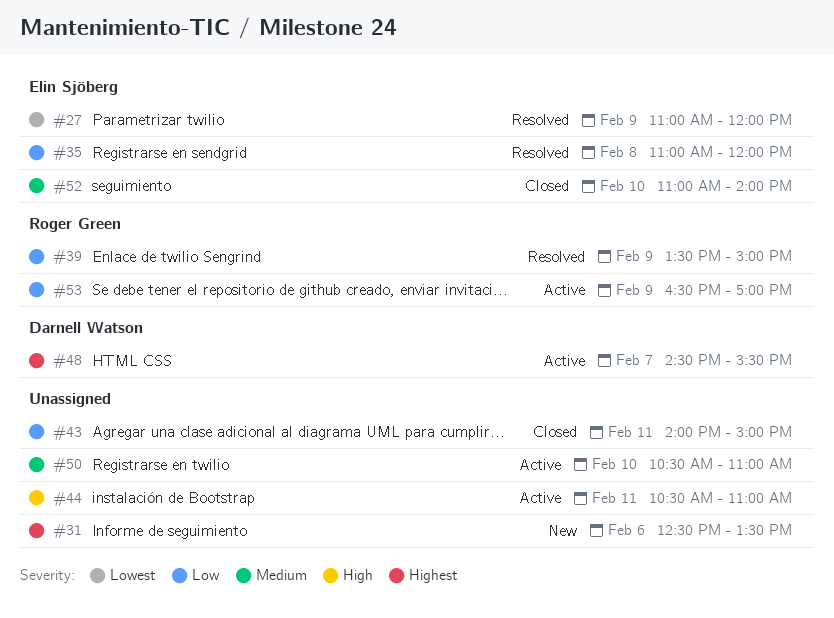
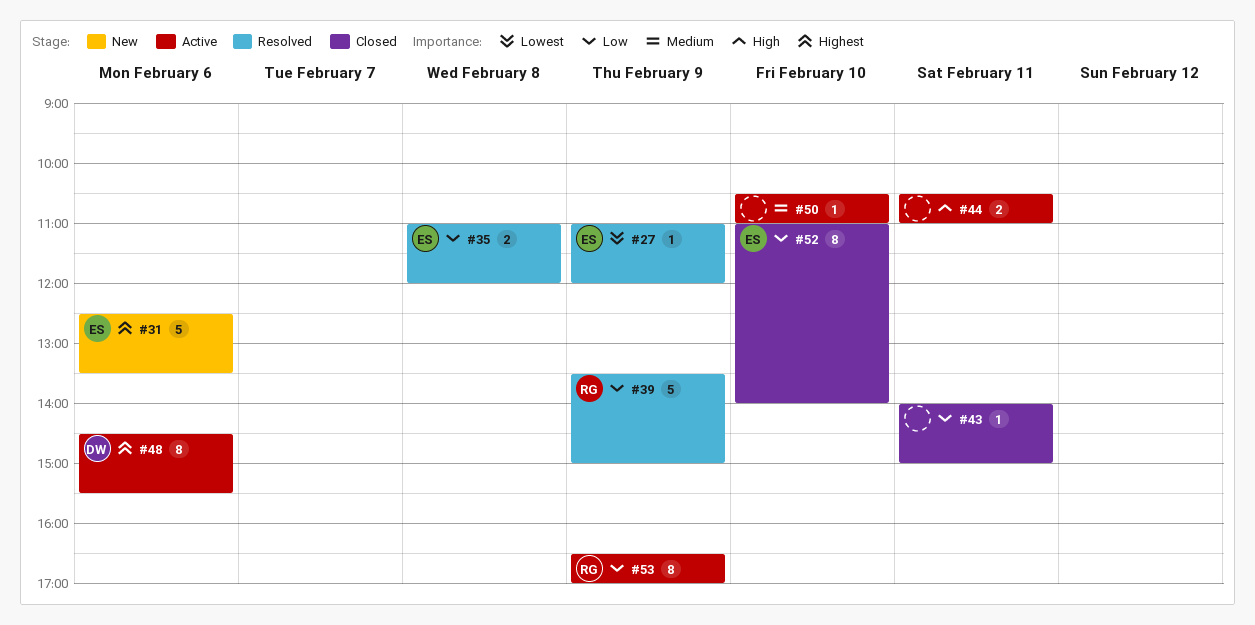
#31, owner: none -> Elin Sjöberg
#48, day: Feb 7 -> Feb 6
#52, priority: Medium -> Low

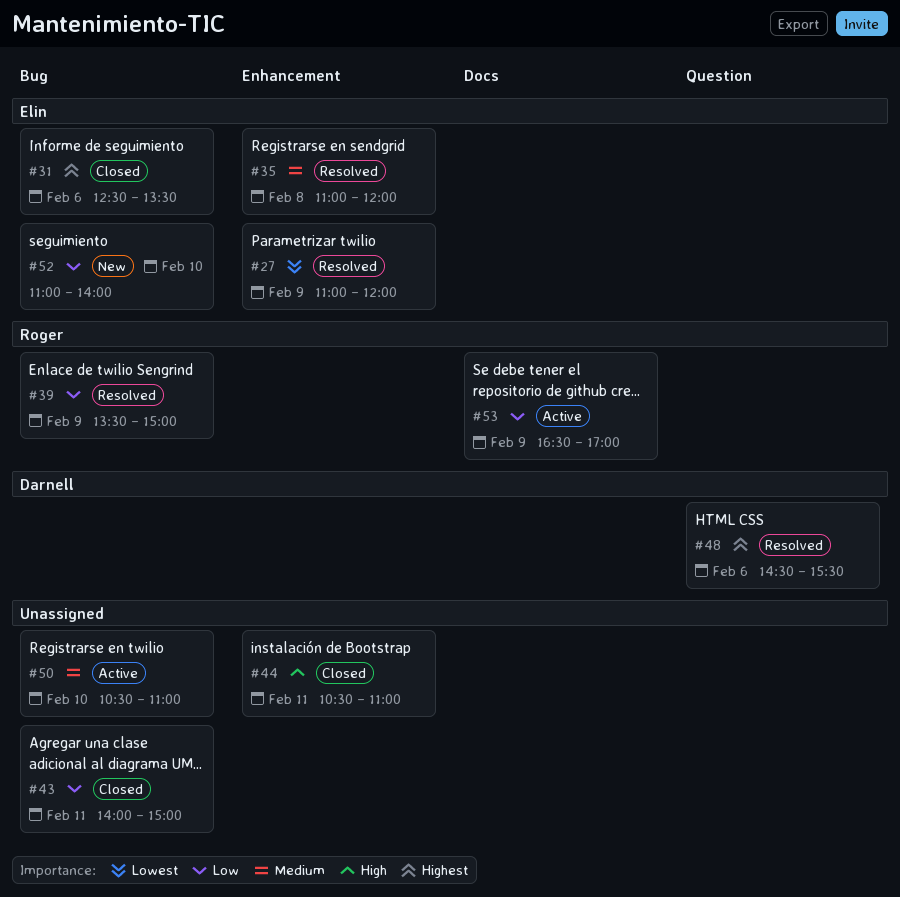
#31, status: New -> Closed
#35, priority: Low -> Medium
#44, status: Active -> Closed
#48, status: Active -> Resolved
#52, status: Closed -> New

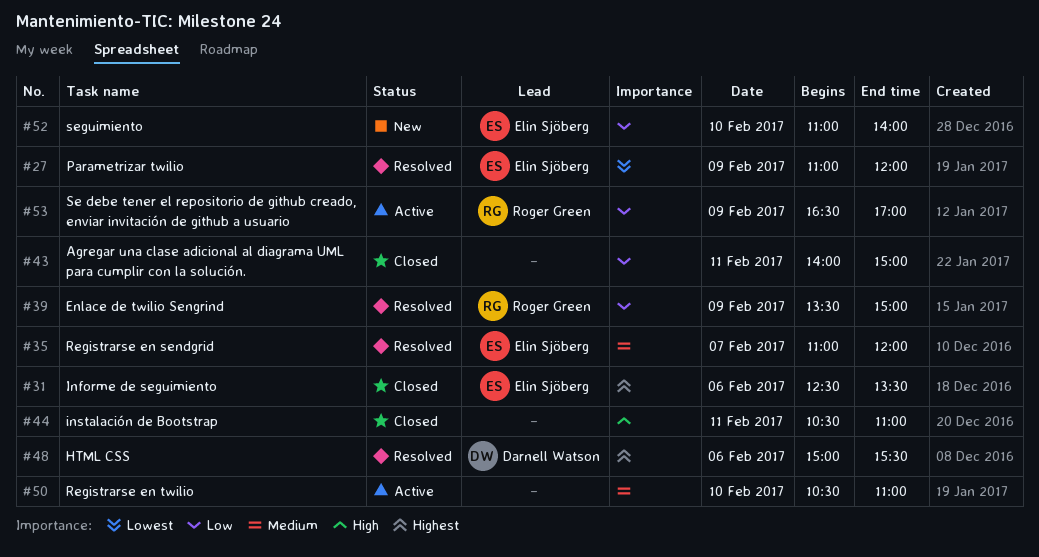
#35, day: Feb 8 -> Feb 7
#48, begins: 14:30 -> 15:00

